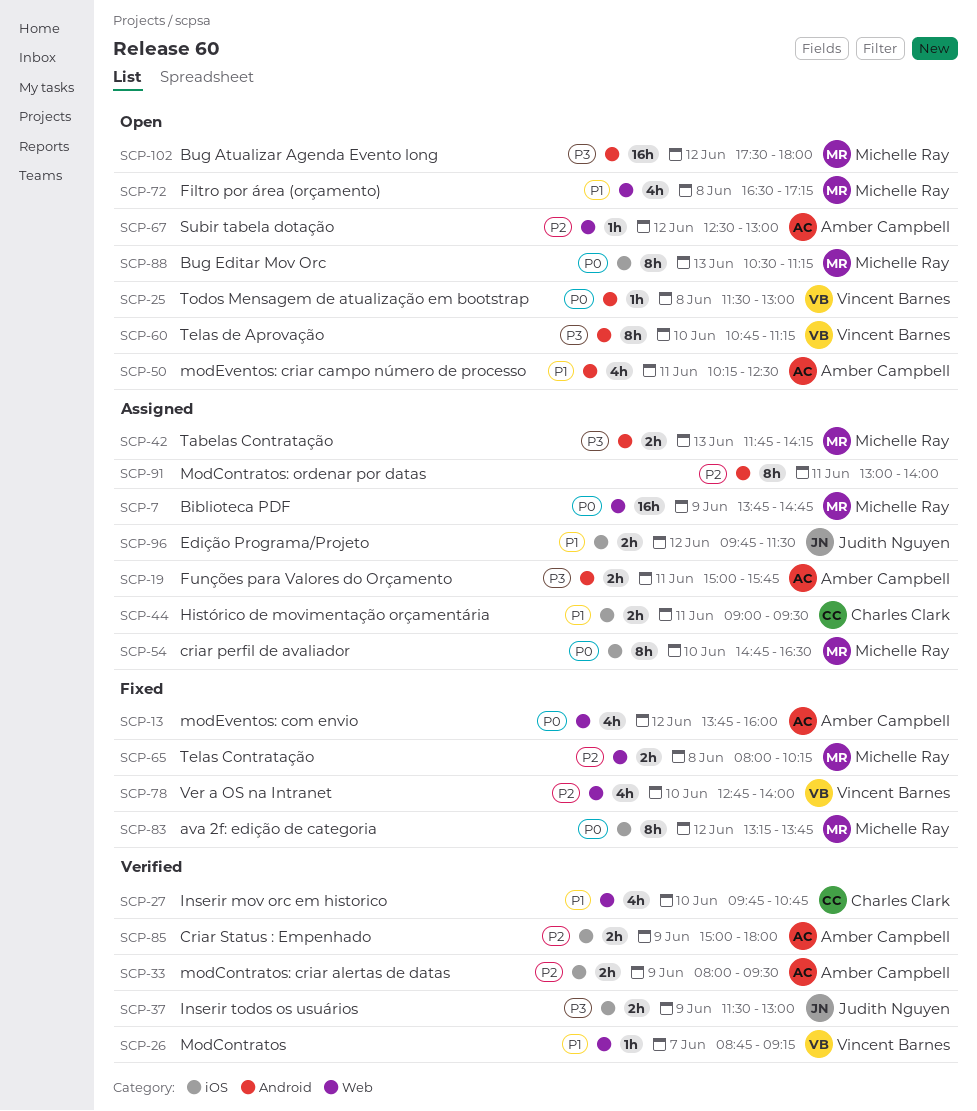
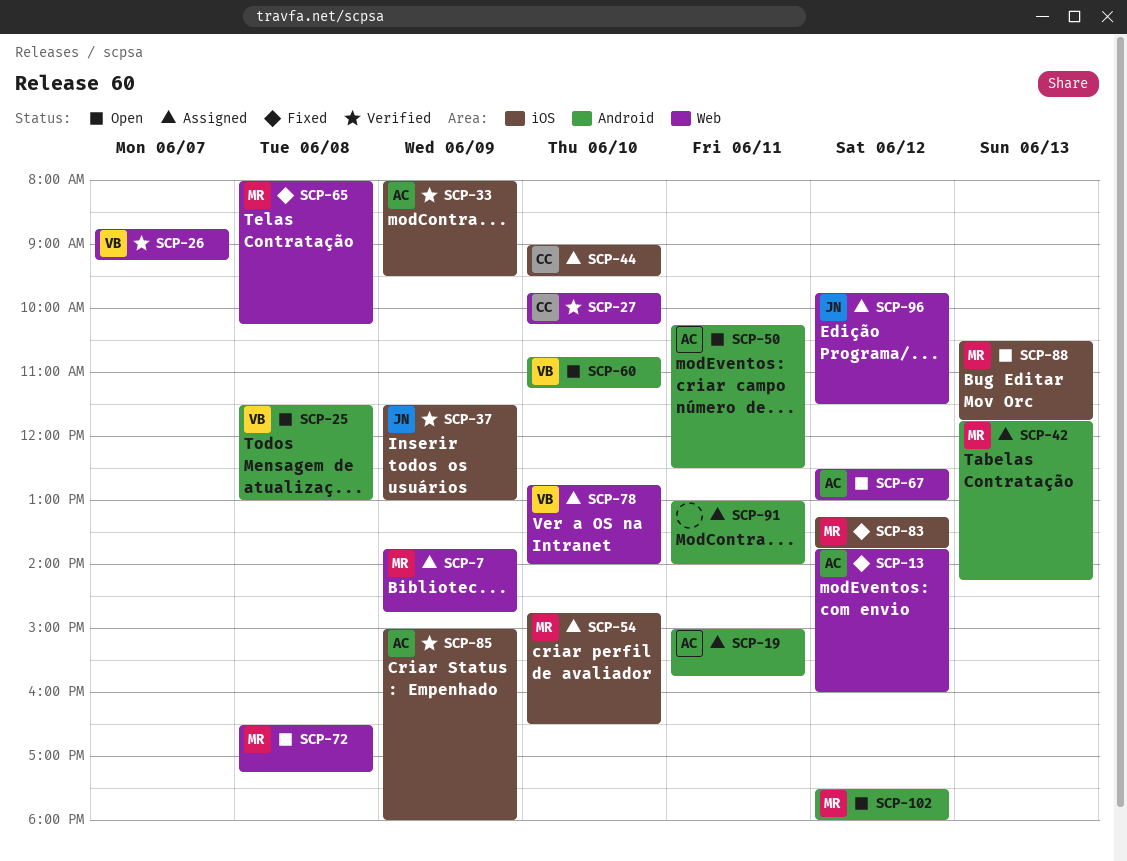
SCP-27, ends: 10:45 -> 10:15
SCP-44, day: Jun 11 -> Jun 10
SCP-78, status: Fixed -> Assigned
SCP-88, ends: 11:15 -> 11:45
SCP-96, label: iOS -> Web

